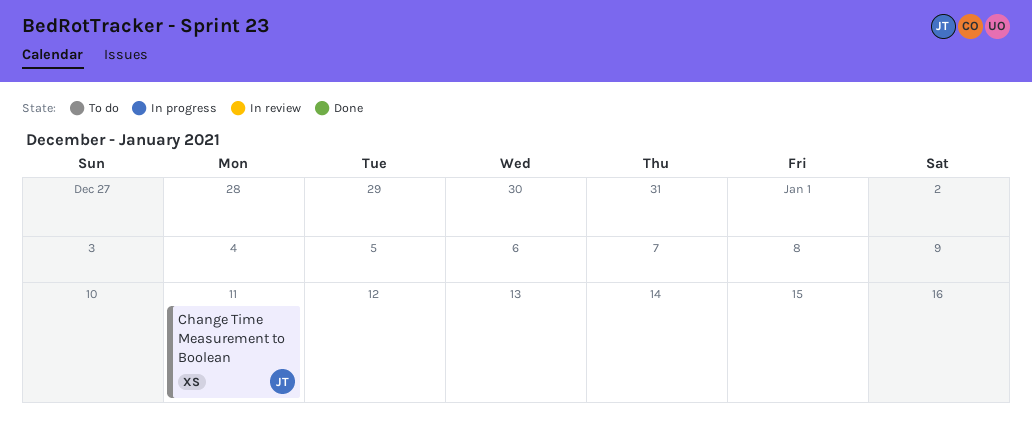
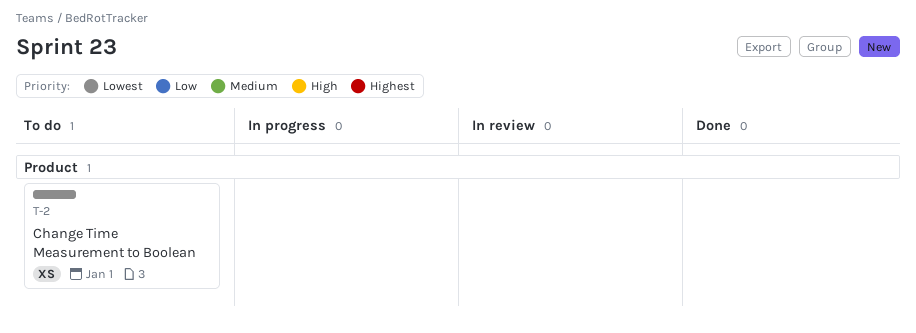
Change Time Measurement to Boolean, due: Jan 11 -> Jan 1

